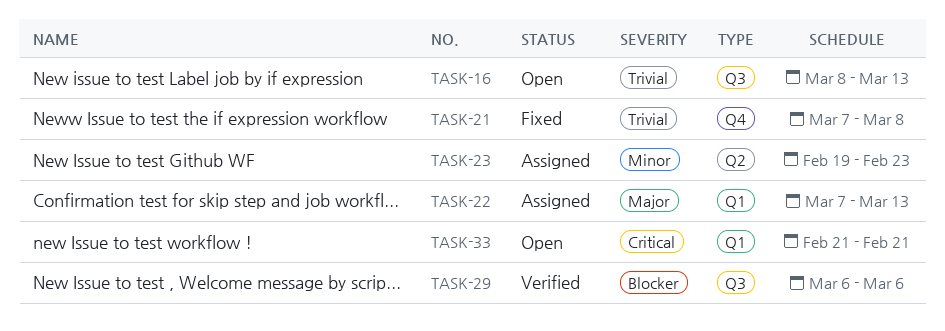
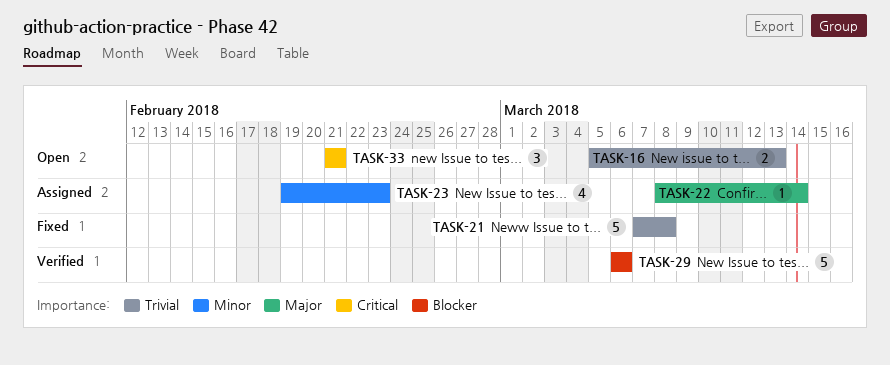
TASK-16, start: Mar 8 -> Mar 5
TASK-22, start: Mar 7 -> Mar 8
TASK-22, due: Mar 13 -> Mar 14

